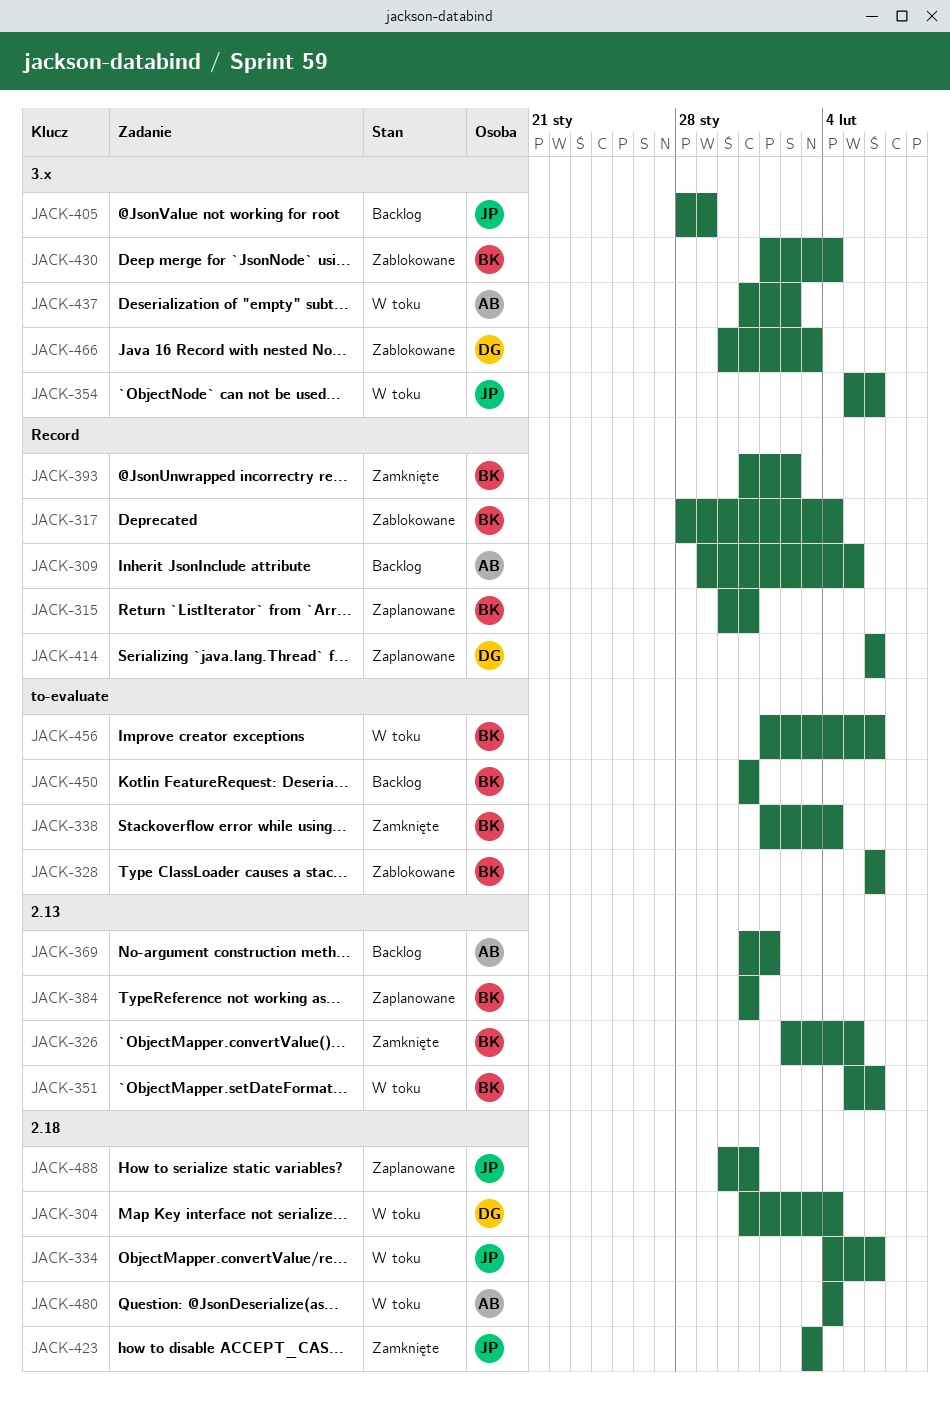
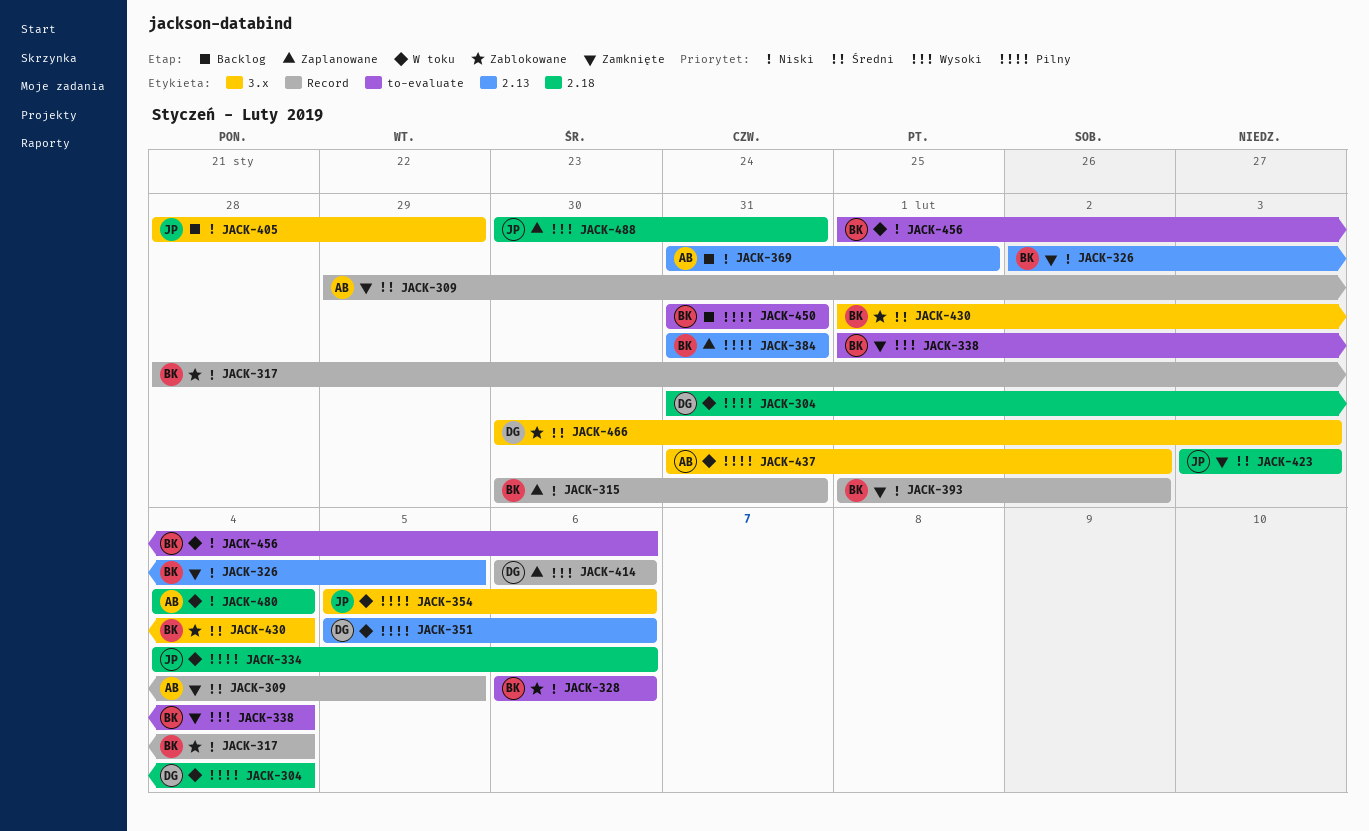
JACK-309, status: Backlog -> Zamknięte
JACK-351, owner: BK -> DG
JACK-393, start: Jan 31 -> Feb 1

